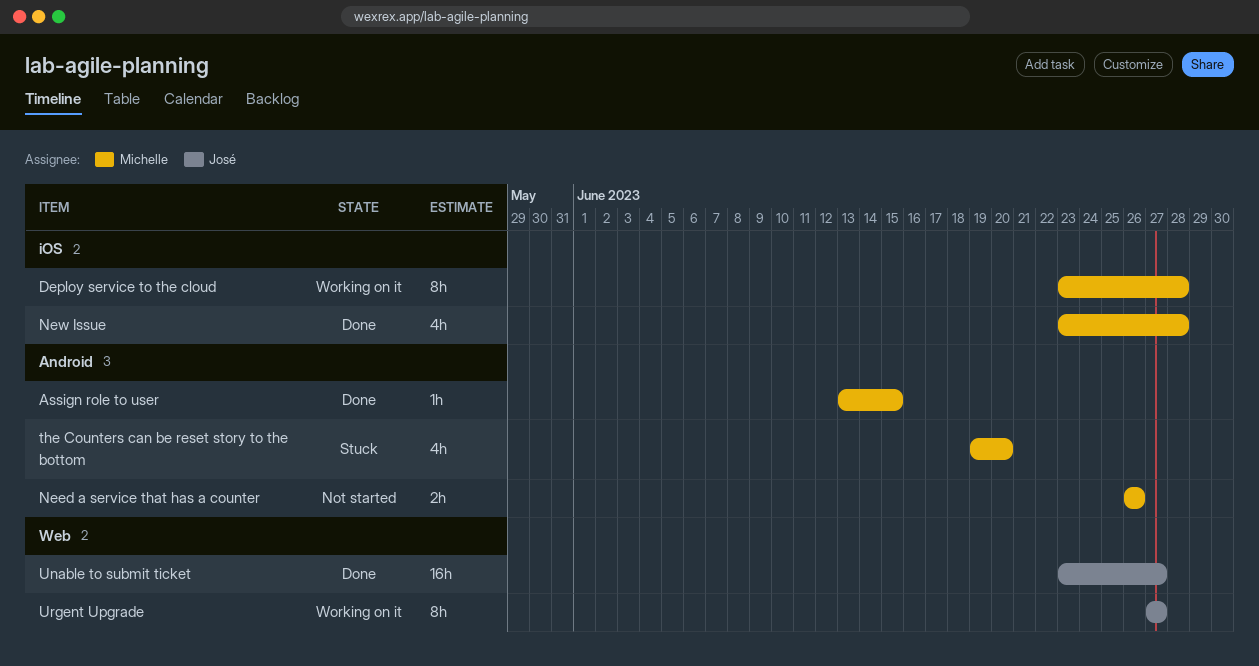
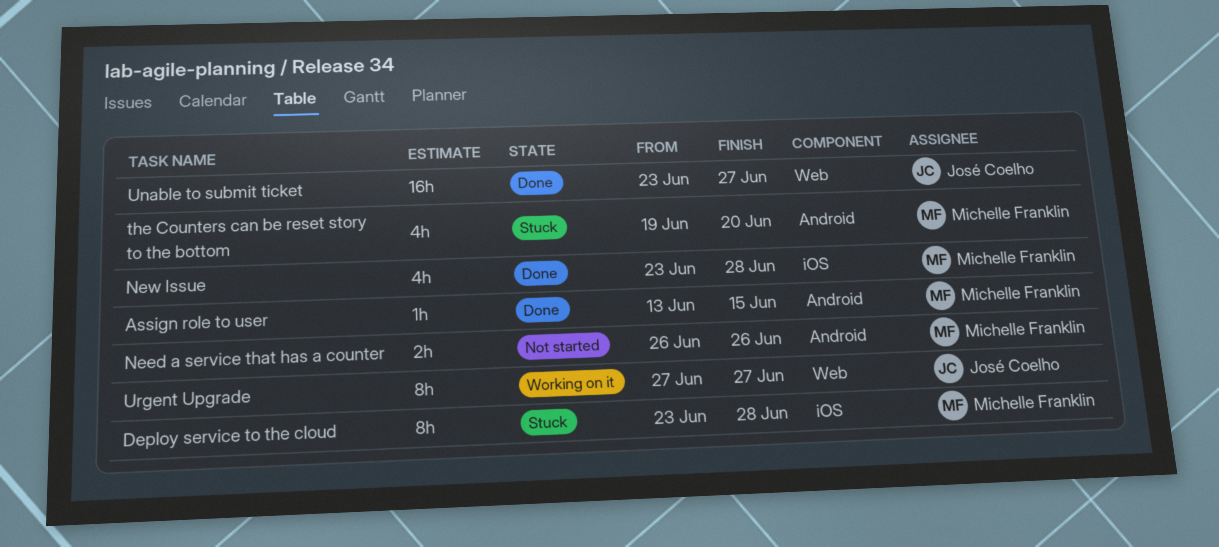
Deploy service to the cloud, status: Working on it -> Stuck

